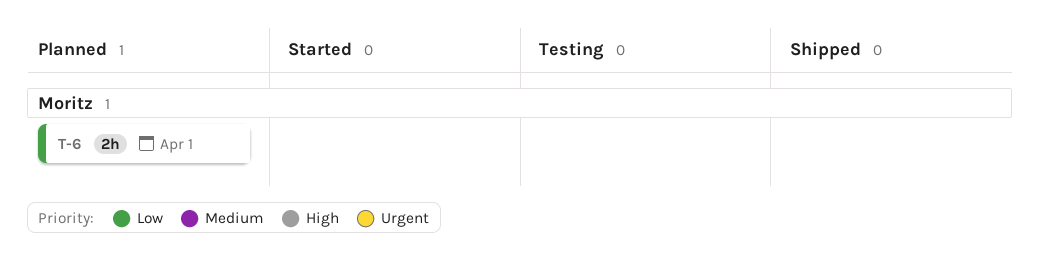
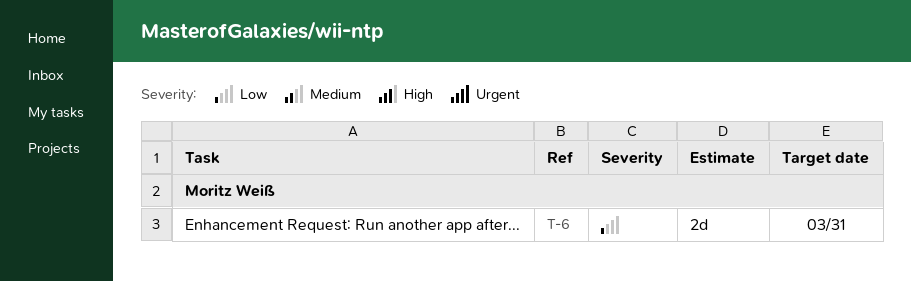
T-6, estimate: 2h -> 2d
T-6, due: Apr 1 -> Mar 31

